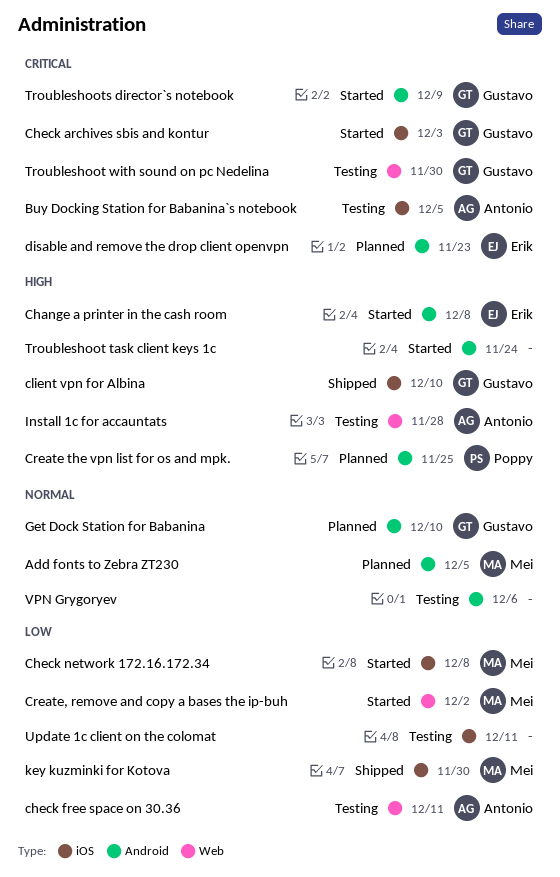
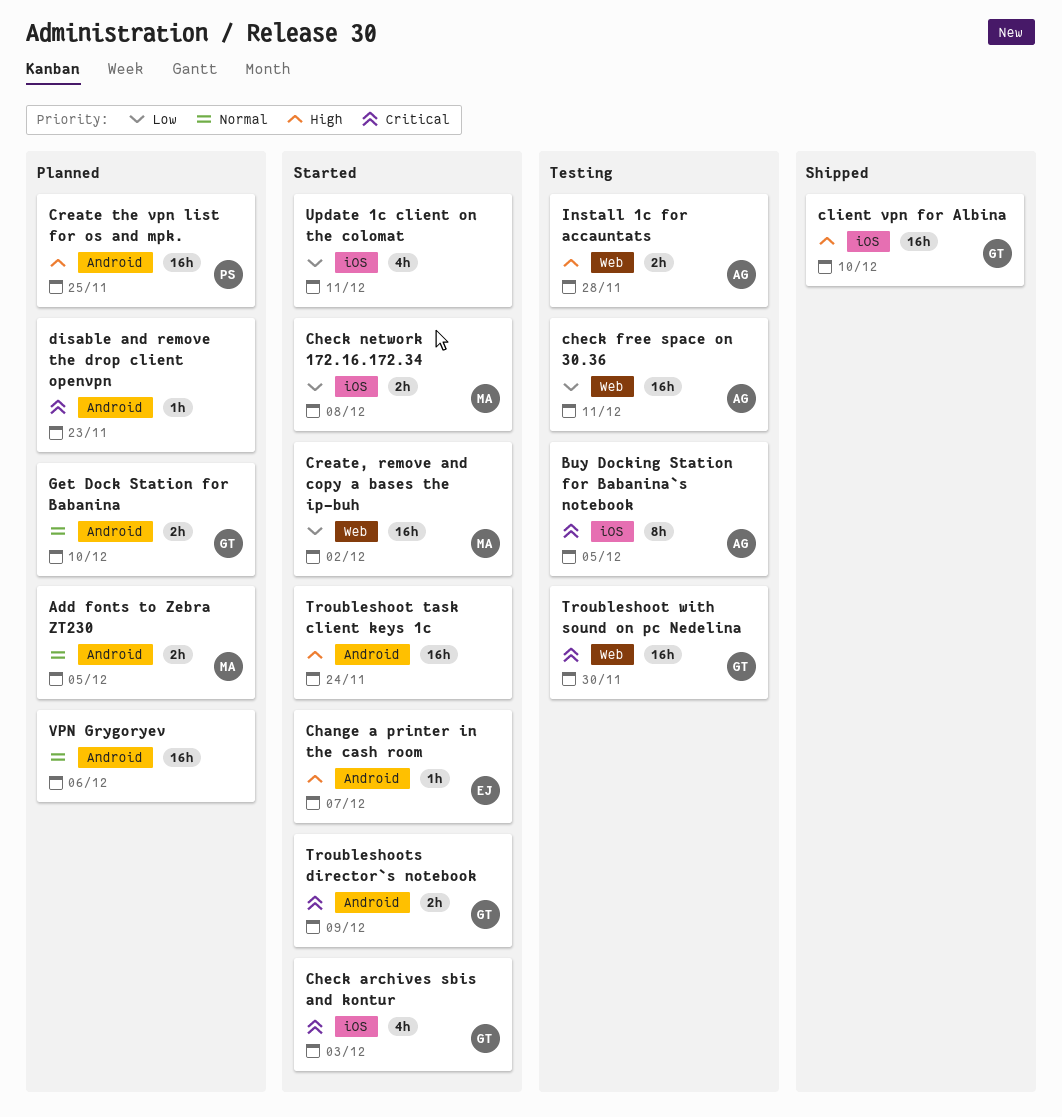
Change a printer in the cash room, due: Dec 8 -> Dec 7
disable and remove the drop client openvpn, owner: Erik -> none
key kuzminki for Kotova: present -> none
Update 1c client on the colomat, status: Testing -> Started
VPN Grygoryev, status: Testing -> Planned

